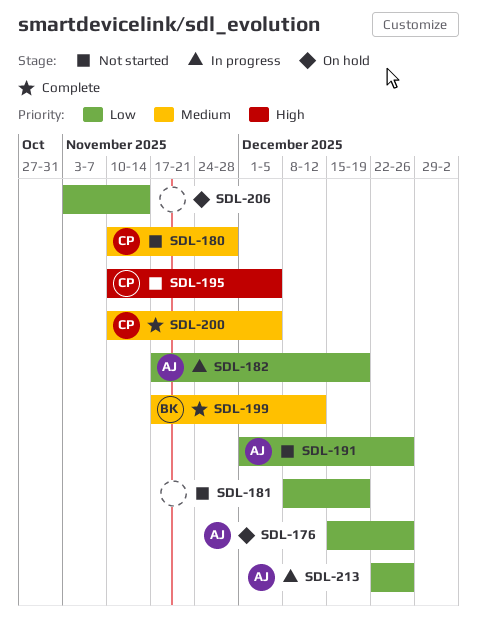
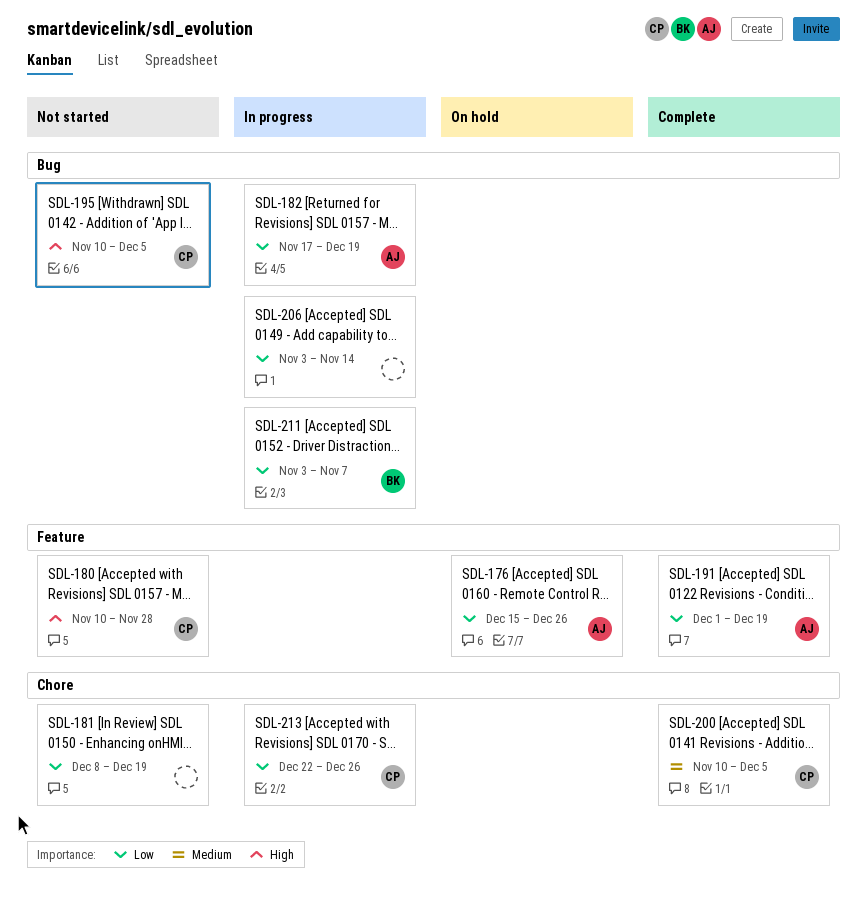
SDL-180, priority: Medium -> High
SDL-191, status: Not started -> Complete
SDL-191, due: Dec 26 -> Dec 19
SDL-199: present -> none
SDL-206, status: On hold -> In progress
SDL-211: none -> present
SDL-213, owner: AJ -> CP

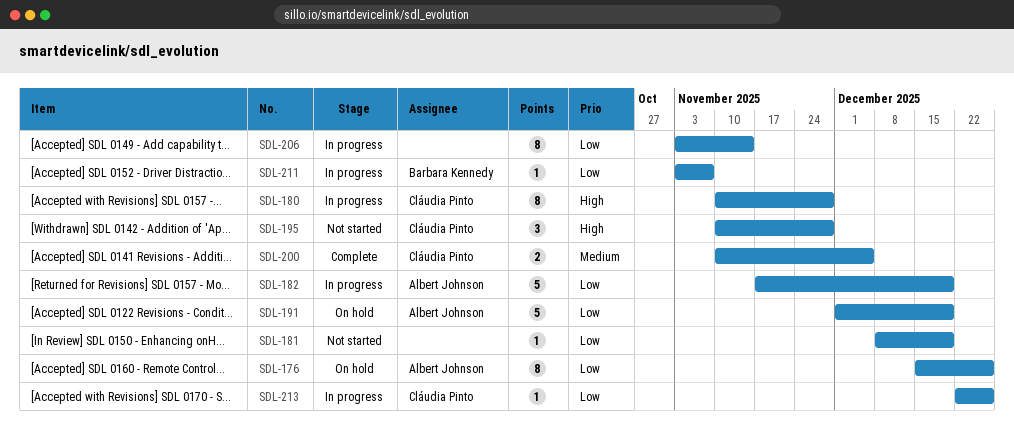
SDL-180, status: Not started -> In progress
SDL-191, status: Complete -> On hold
SDL-195, due: Dec 5 -> Nov 28

